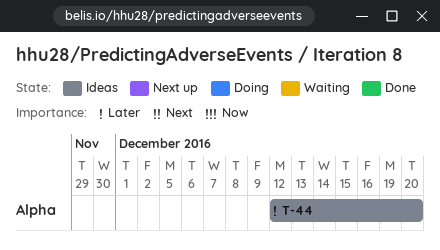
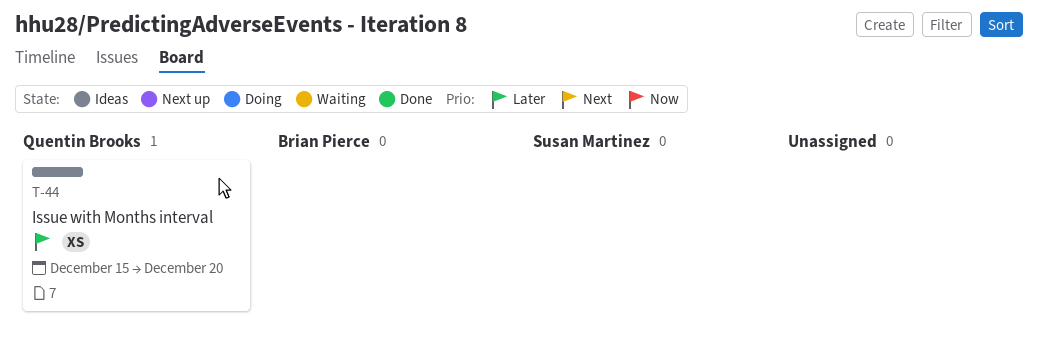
T-44, start: Dec 12 -> Dec 15

